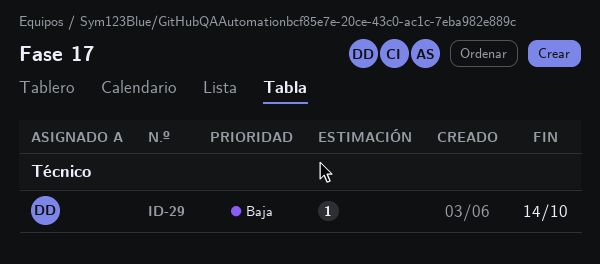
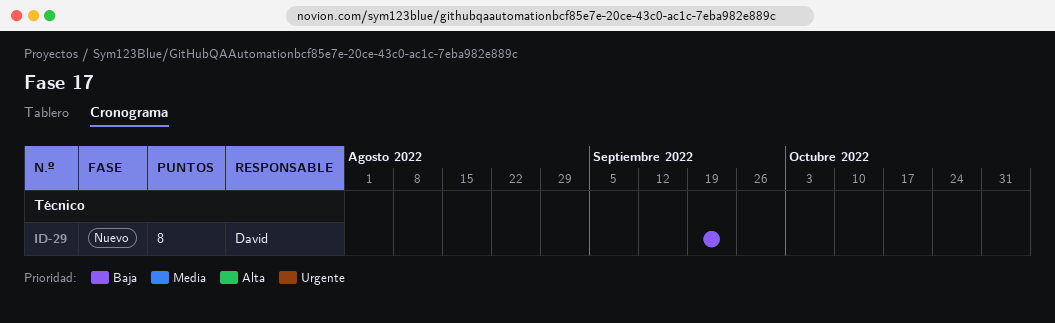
ID-29, estimate: 1 -> 8
ID-29, due: Oct 14 -> Sep 23

